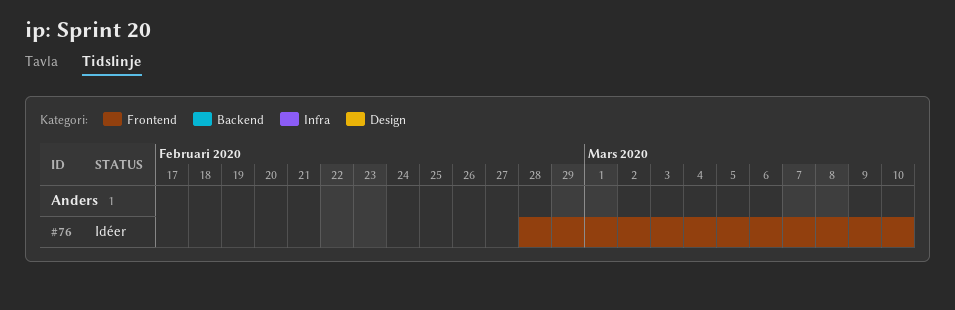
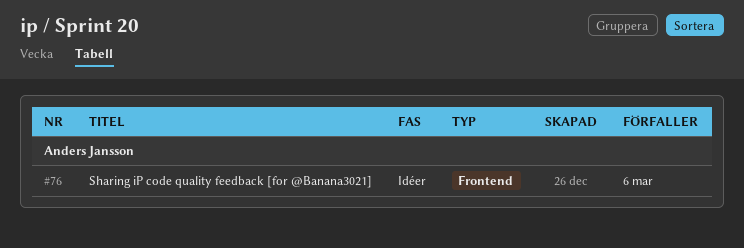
#76, due: Mar 10 -> Mar 6

